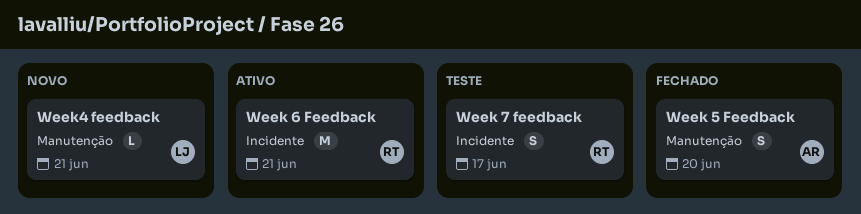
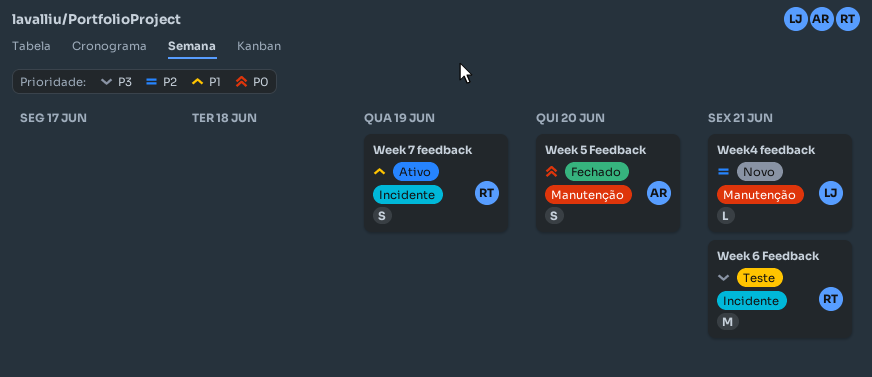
Week 6 Feedback, status: Ativo -> Teste
Week 7 feedback, status: Teste -> Ativo
Week 7 feedback, due: Jun 17 -> Jun 19

